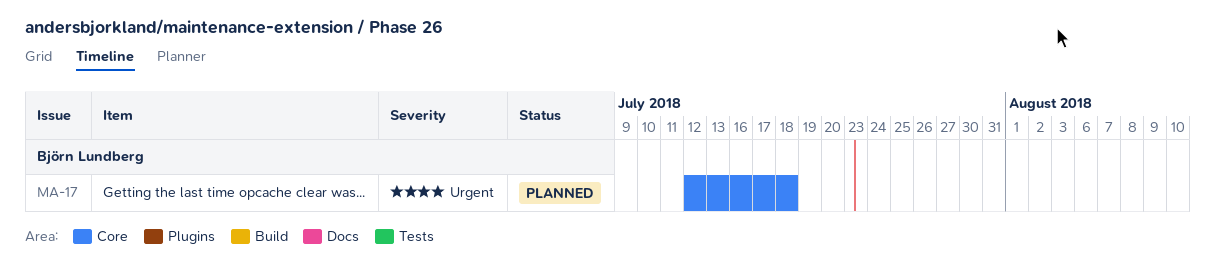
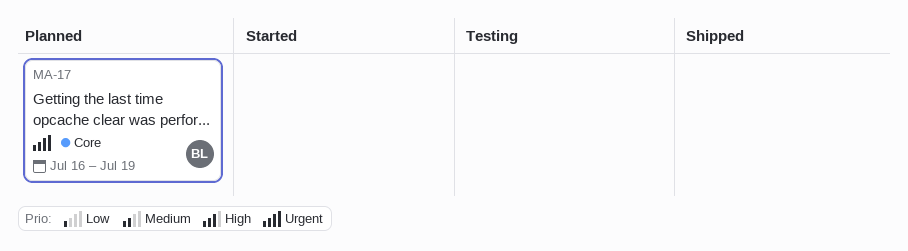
MA-17, start: Jul 12 -> Jul 16
MA-17, due: Jul 18 -> Jul 19

